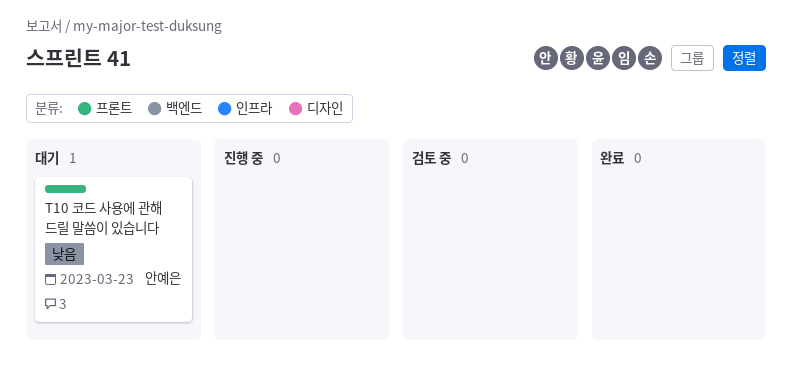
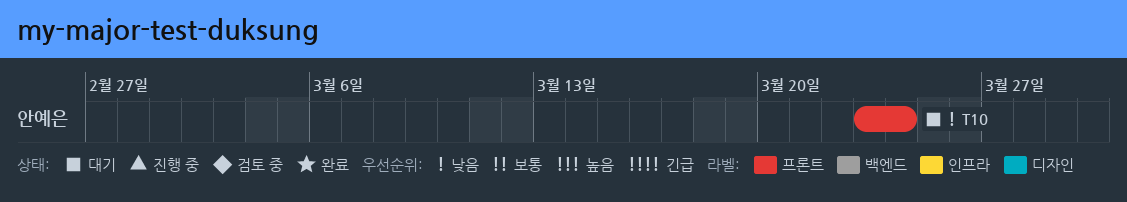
T10, due: Mar 23 -> Mar 24

